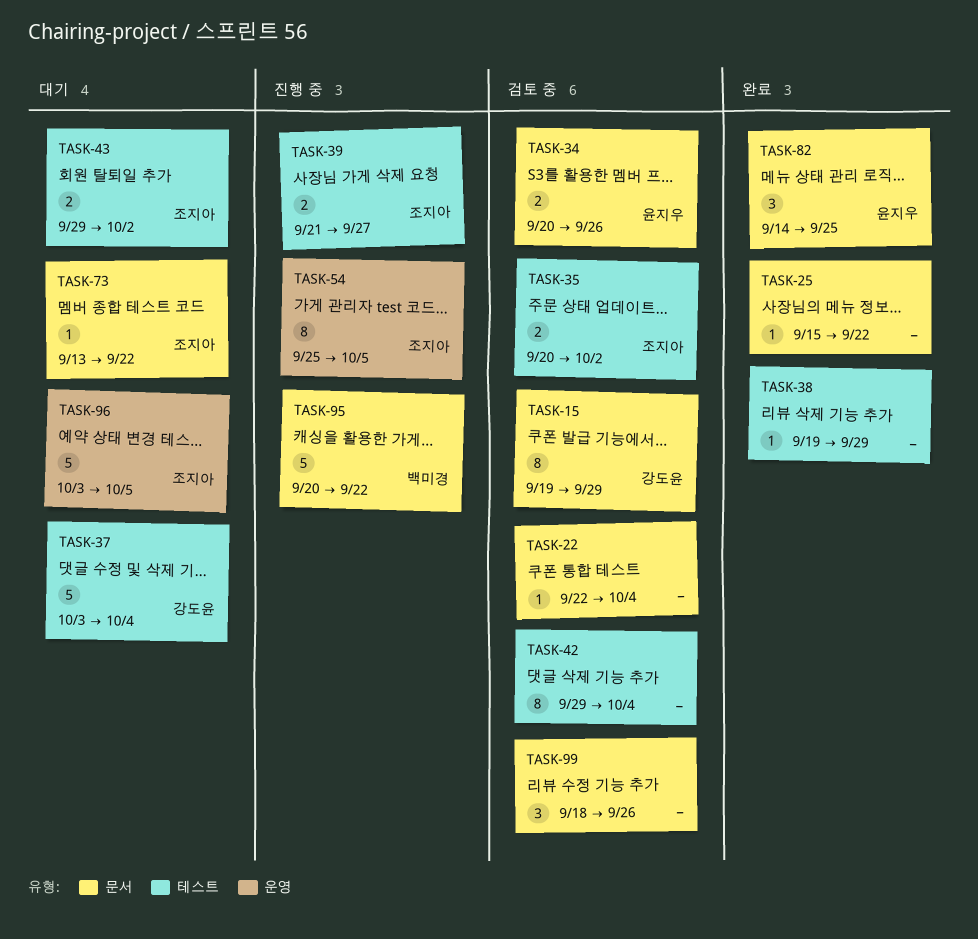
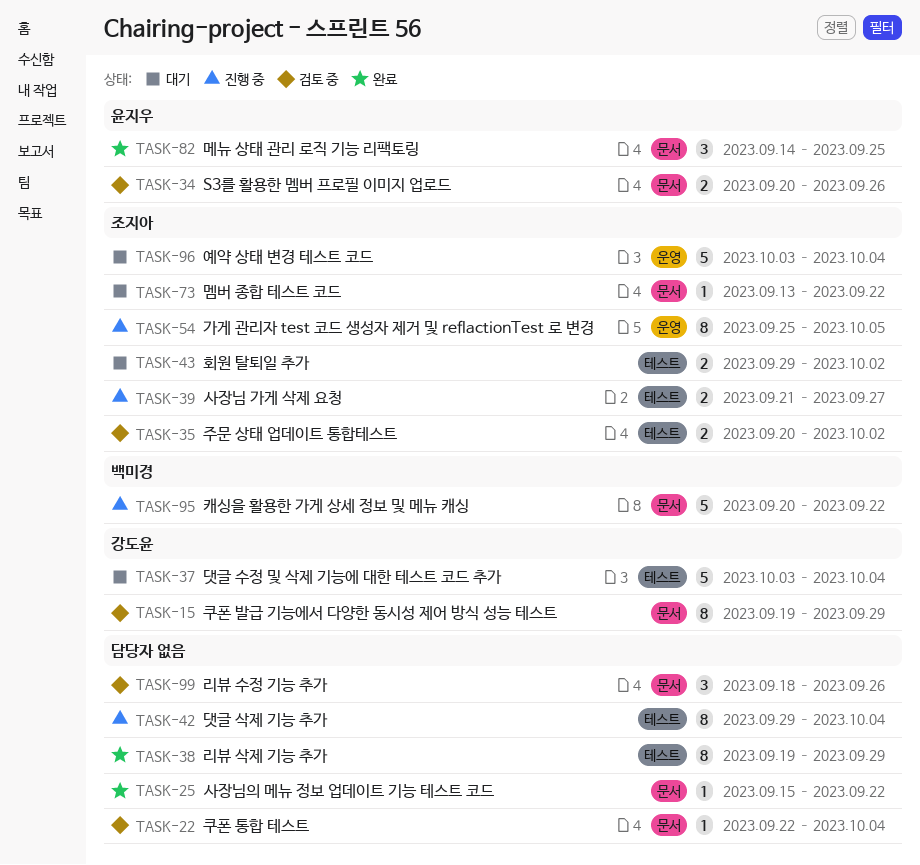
TASK-38, estimate: 1 -> 8
TASK-42, status: 검토 중 -> 진행 중
TASK-96, due: Oct 5 -> Oct 4

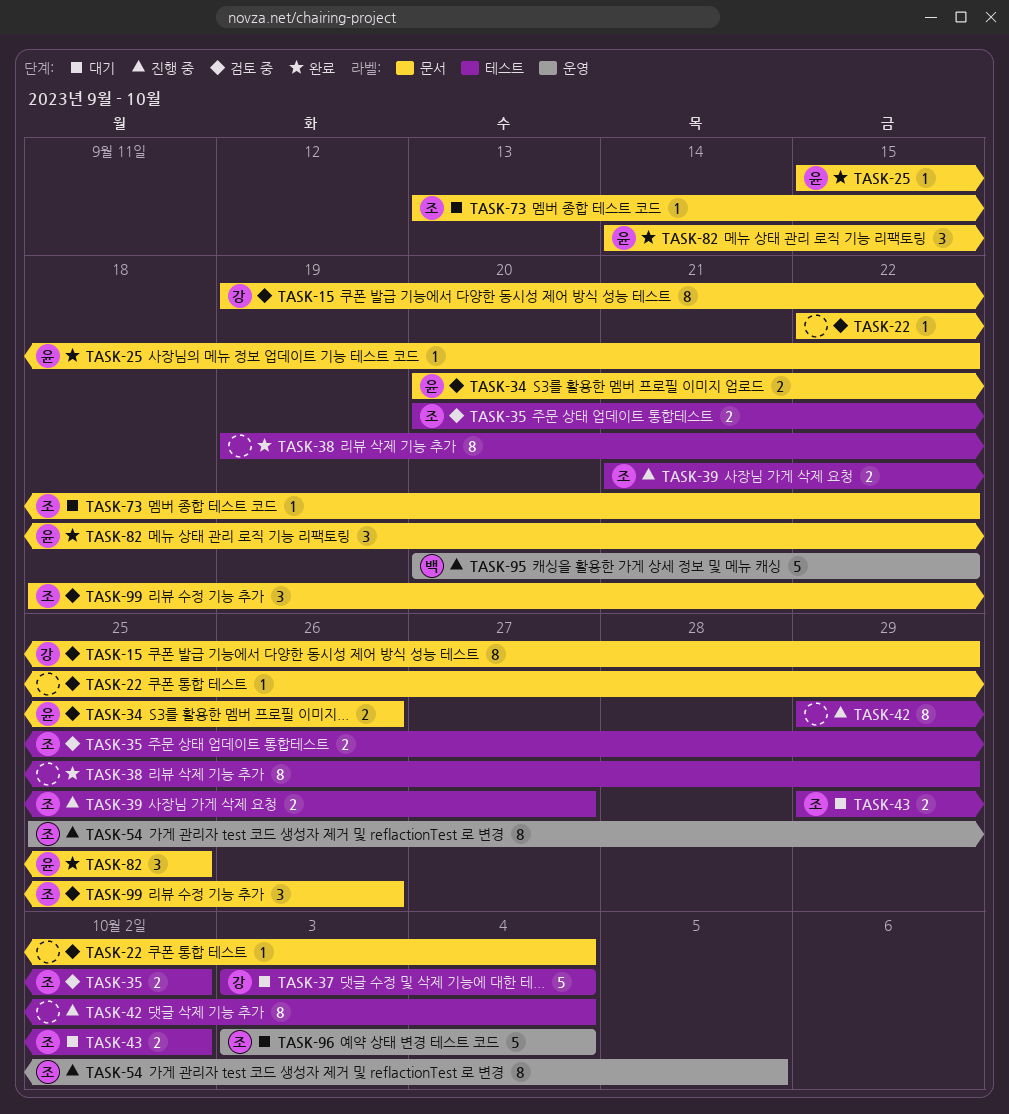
TASK-25, owner: none -> 윤지우
TASK-95, label: 문서 -> 운영
TASK-99, owner: none -> 조지아

